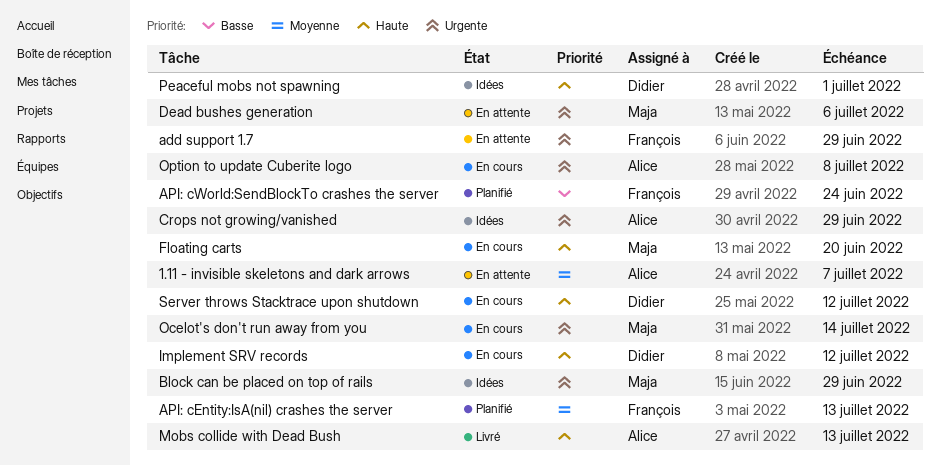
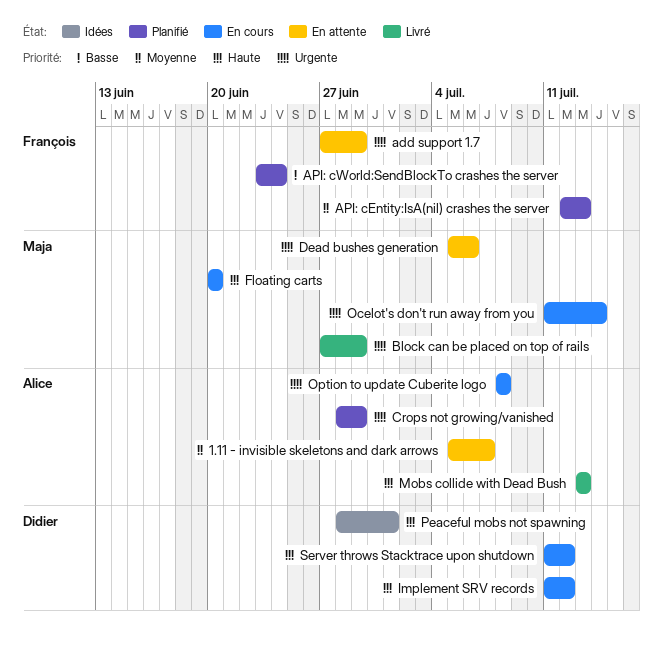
Block can be placed on top of rails, status: Idées -> Livré
Crops not growing/vanished, status: Idées -> Planifié

